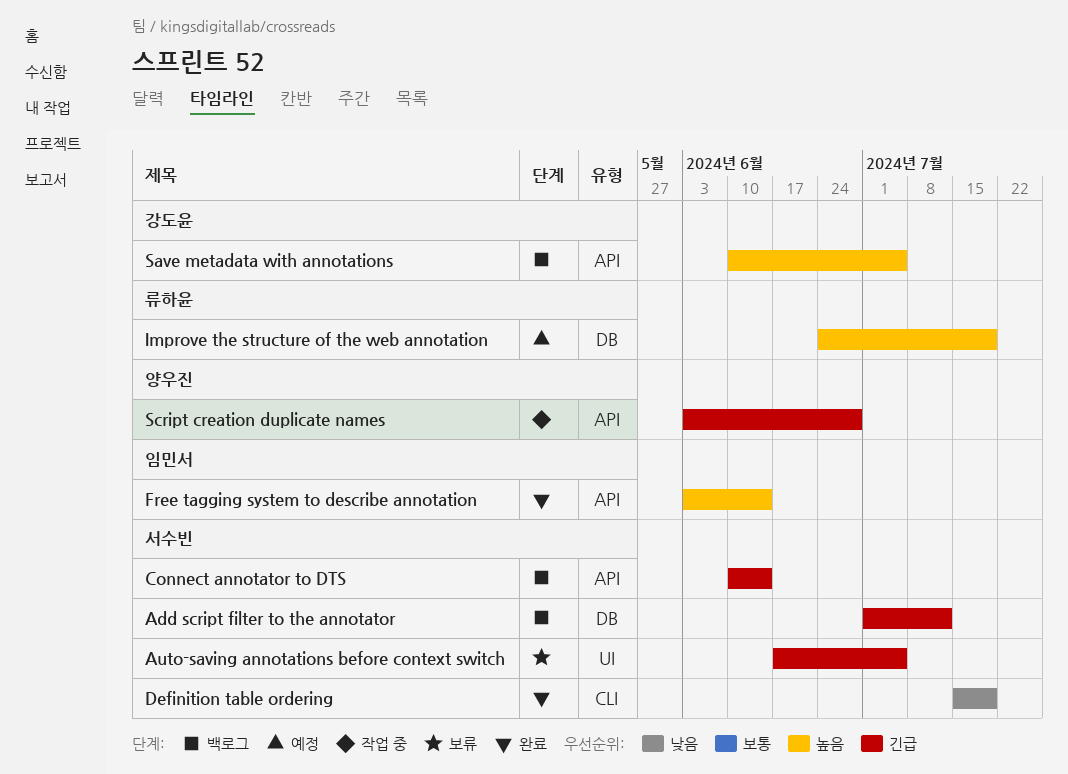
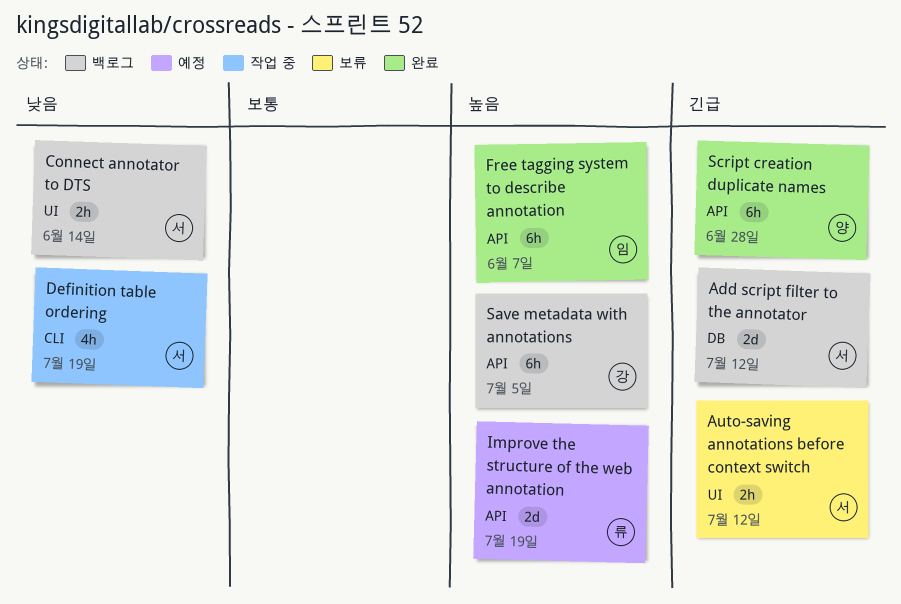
Auto-saving annotations before context switch, due: Jul 5 -> Jul 12
Connect annotator to DTS, priority: 긴급 -> 낮음
Connect annotator to DTS, label: API -> UI
Definition table ordering, status: 완료 -> 작업 중
Free tagging system to describe annotation, due: Jun 14 -> Jun 7
Improve the structure of the web annotation, label: DB -> API
Script creation duplicate names, status: 작업 중 -> 완료

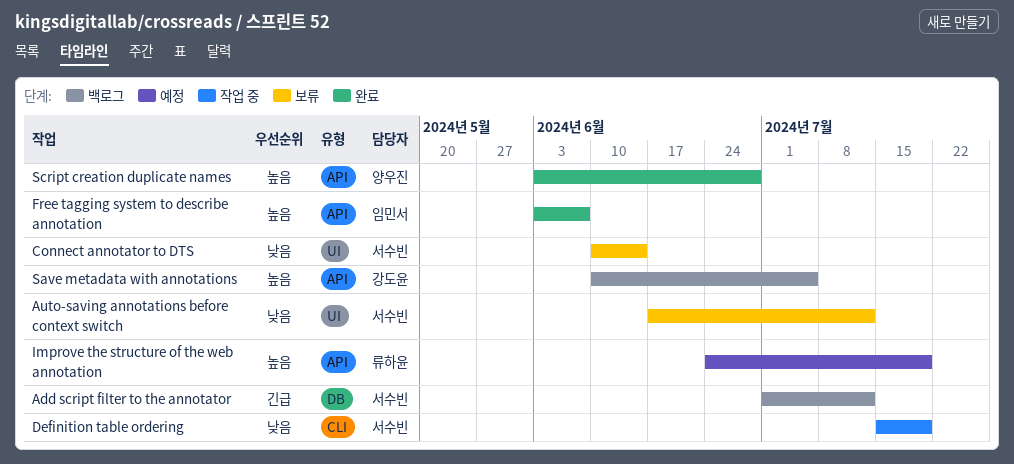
Auto-saving annotations before context switch, priority: 긴급 -> 낮음
Connect annotator to DTS, status: 백로그 -> 보류
Script creation duplicate names, priority: 긴급 -> 높음

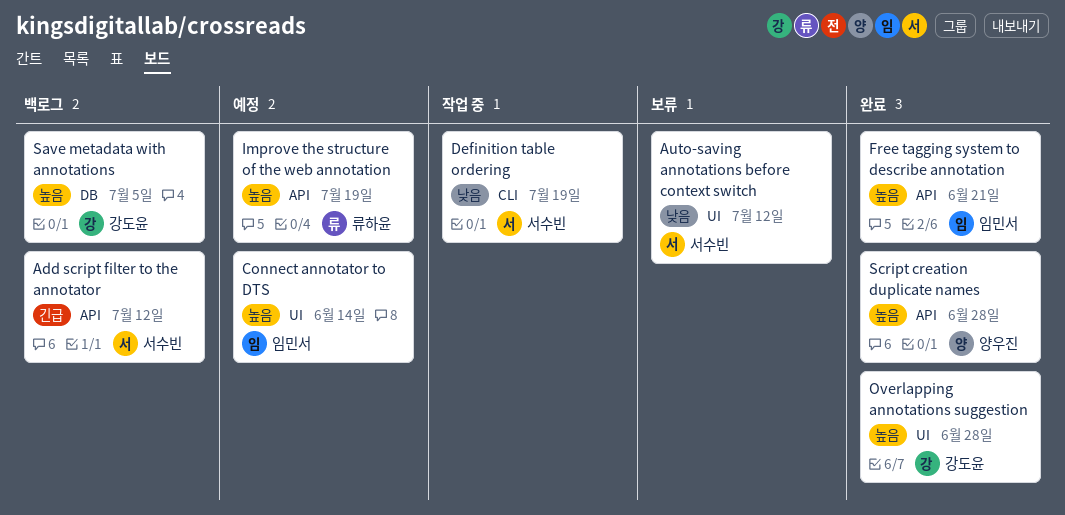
Add script filter to the annotator, label: DB -> API
Connect annotator to DTS, status: 보류 -> 예정
Connect annotator to DTS, owner: 서수빈 -> 임민서
Connect annotator to DTS, priority: 낮음 -> 높음
Free tagging system to describe annotation, due: Jun 7 -> Jun 21
Overlapping annotations suggestion: none -> present
Save metadata with annotations, label: API -> DB

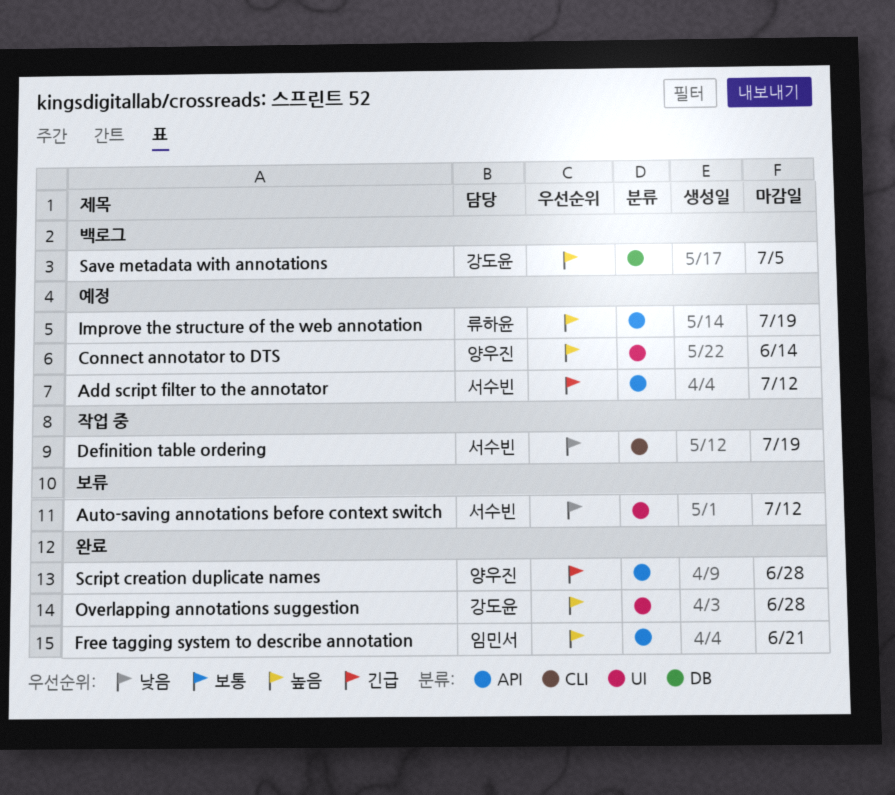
Add script filter to the annotator, status: 백로그 -> 예정
Connect annotator to DTS, owner: 임민서 -> 양우진
Script creation duplicate names, priority: 높음 -> 긴급

